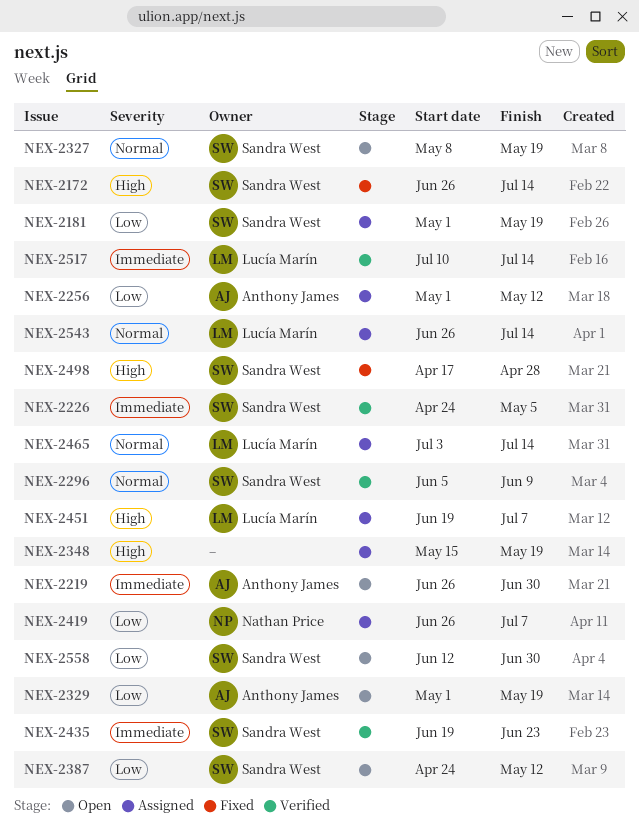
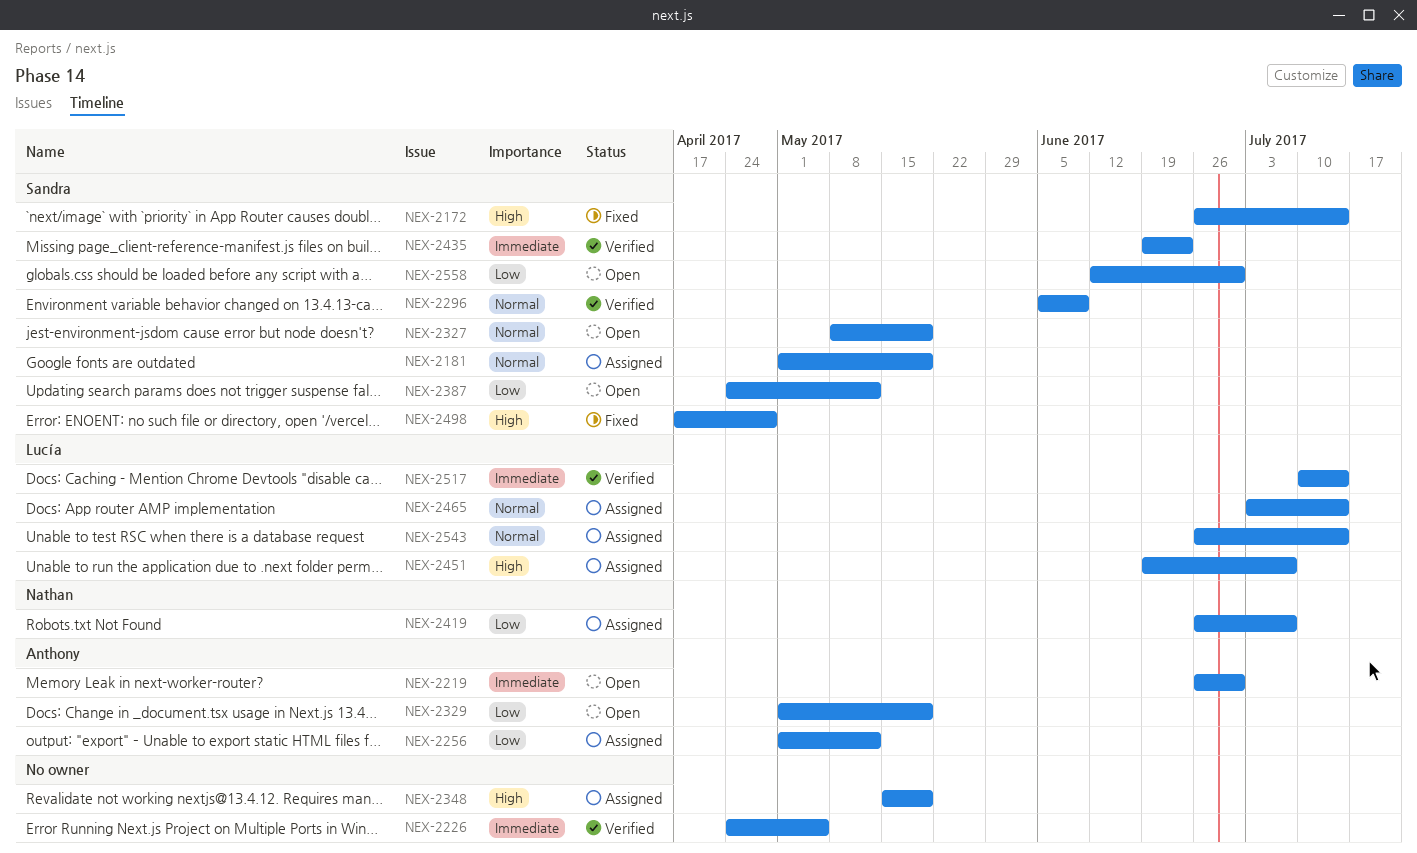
NEX-2181, priority: Low -> Normal
NEX-2226, owner: Sandra West -> none

